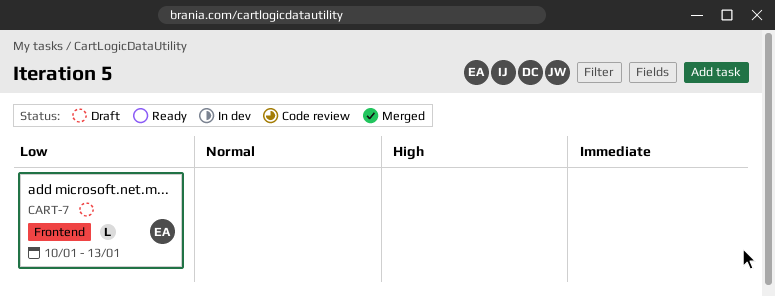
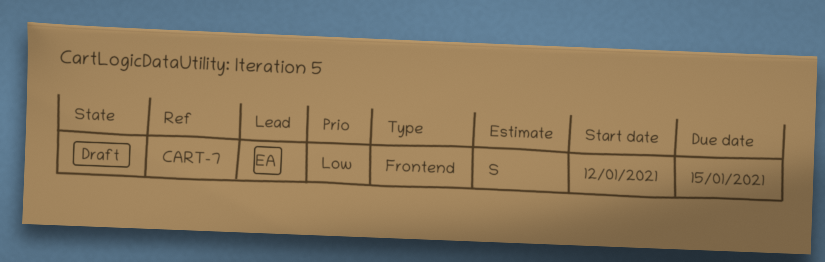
CART-7, estimate: L -> S
CART-7, start: Jan 10 -> Jan 12
CART-7, due: Jan 13 -> Jan 15

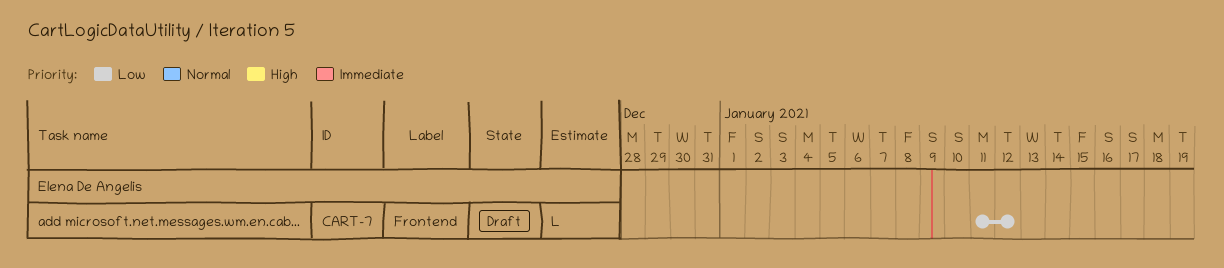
CART-7, estimate: S -> L
CART-7, start: Jan 12 -> Jan 11
CART-7, due: Jan 15 -> Jan 12

